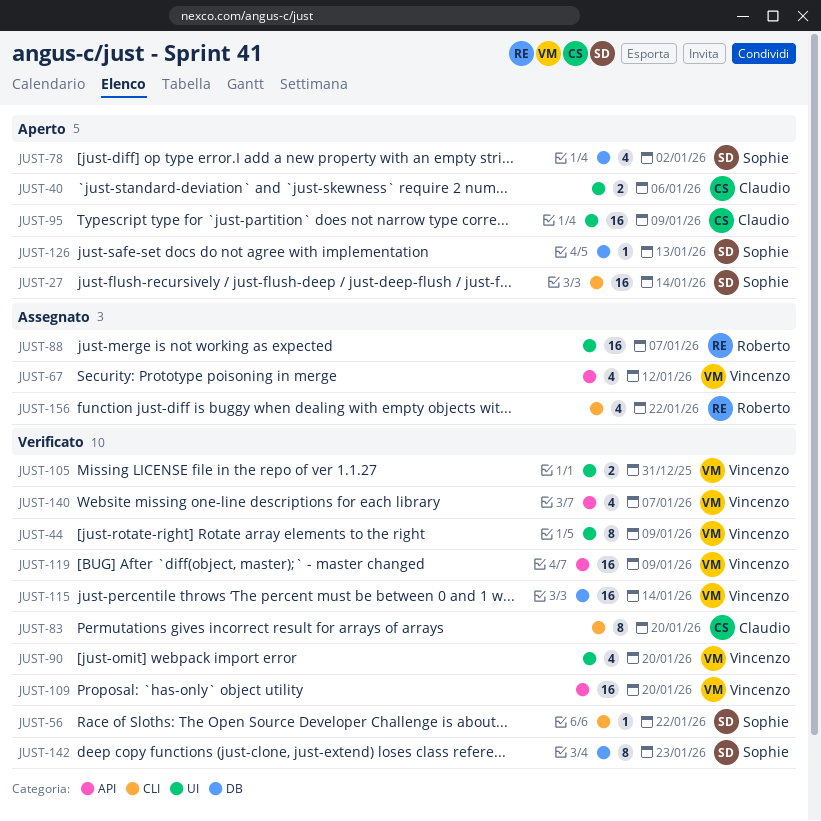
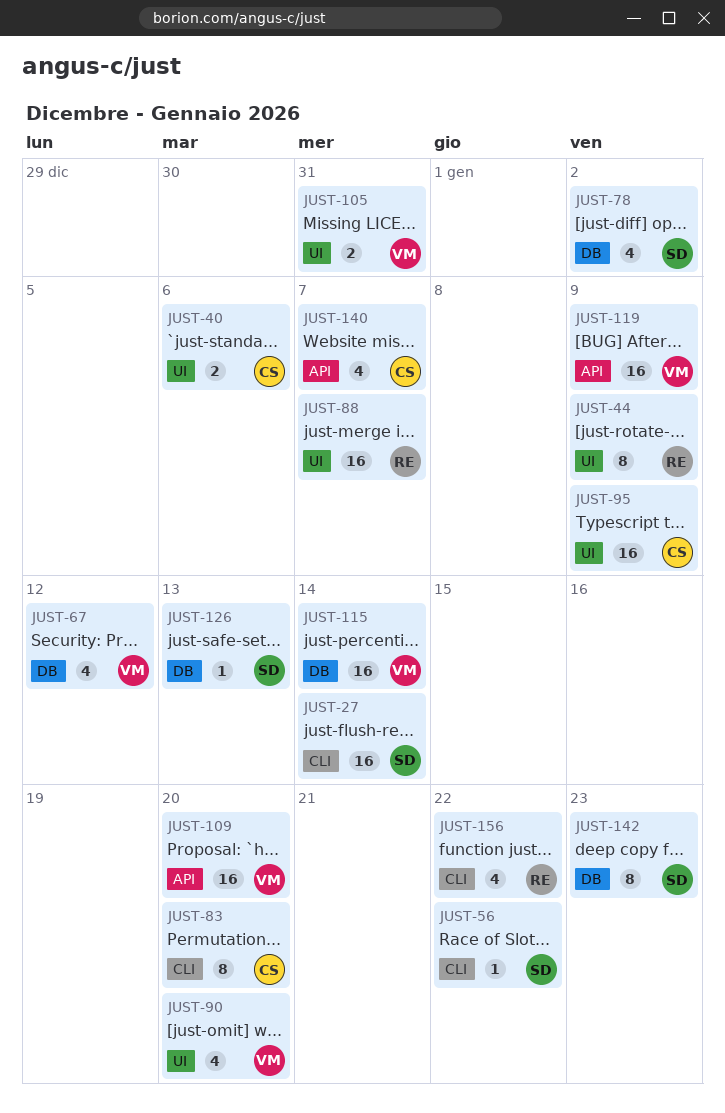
JUST-44, owner: Vincenzo -> Roberto
JUST-67, label: API -> DB
JUST-140, owner: Vincenzo -> Claudio

